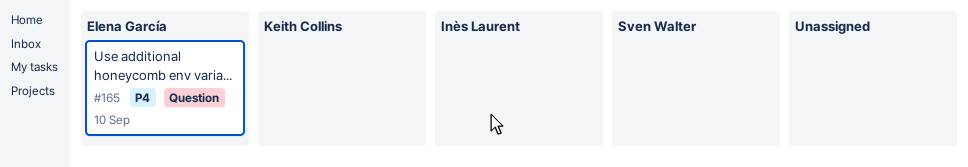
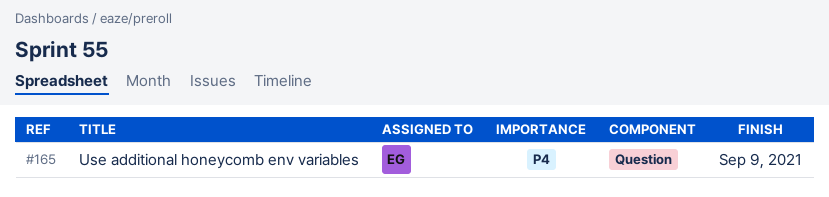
#165, due: Sep 10 -> Sep 9

